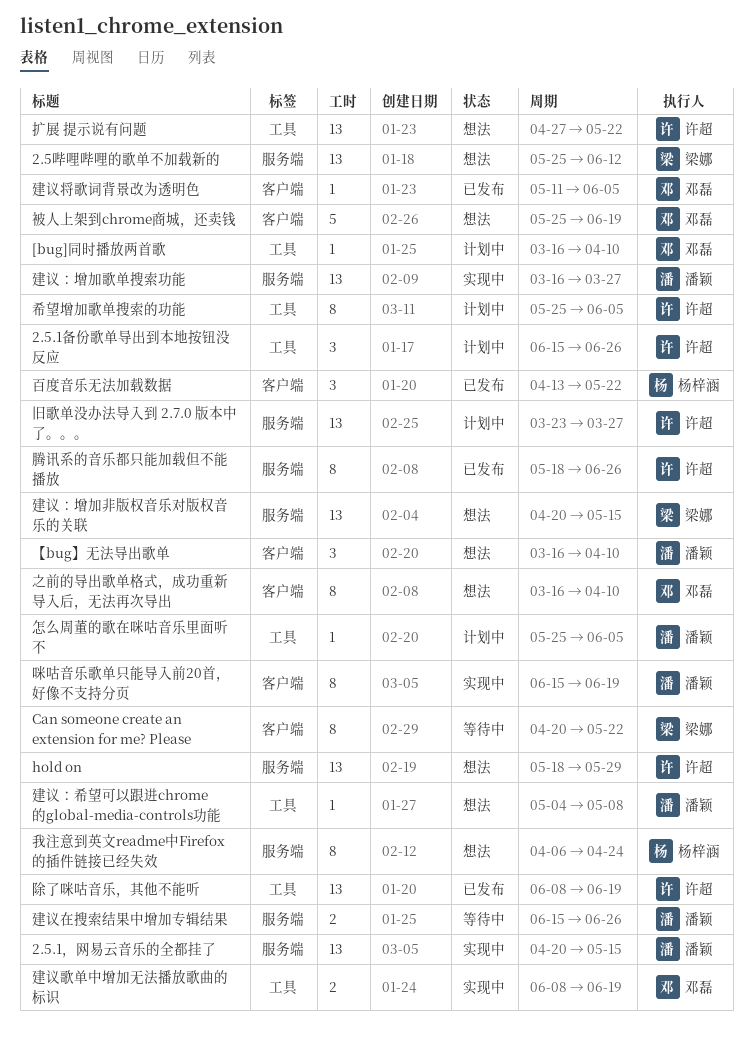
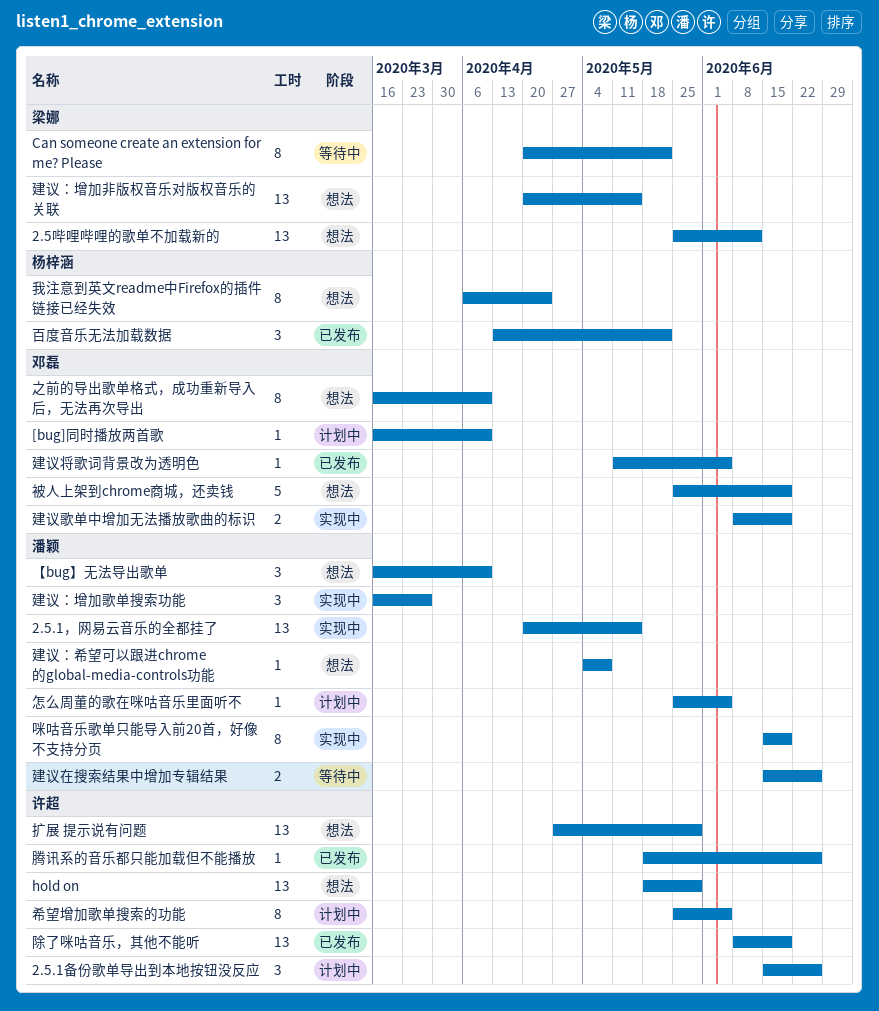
建议：增加歌单搜索功能, estimate: 13 -> 3
扩展 提示说有问题, due: May 22 -> May 29
旧歌单没办法导入到 2.7.0 版本中了。。。: present -> none
腾讯系的音乐都只能加载但不能播放, estimate: 8 -> 1

